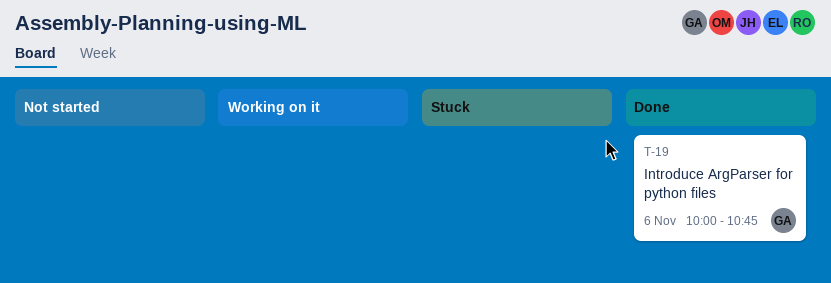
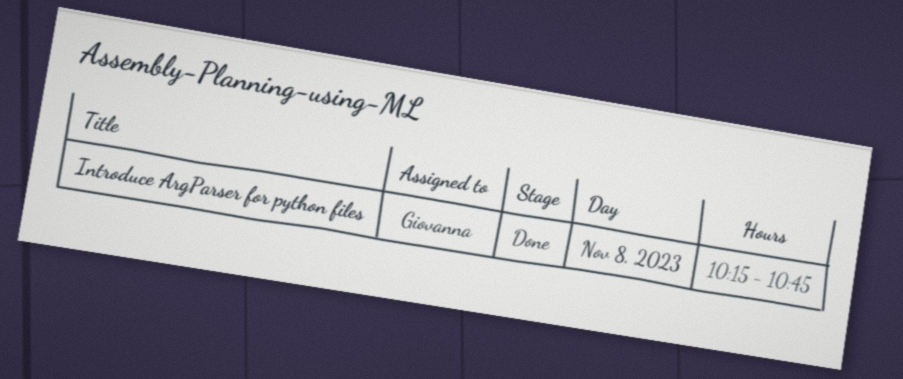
Introduce ArgParser for python files, day: Nov 6 -> Nov 8
Introduce ArgParser for python files, begins: 10:00 -> 10:15

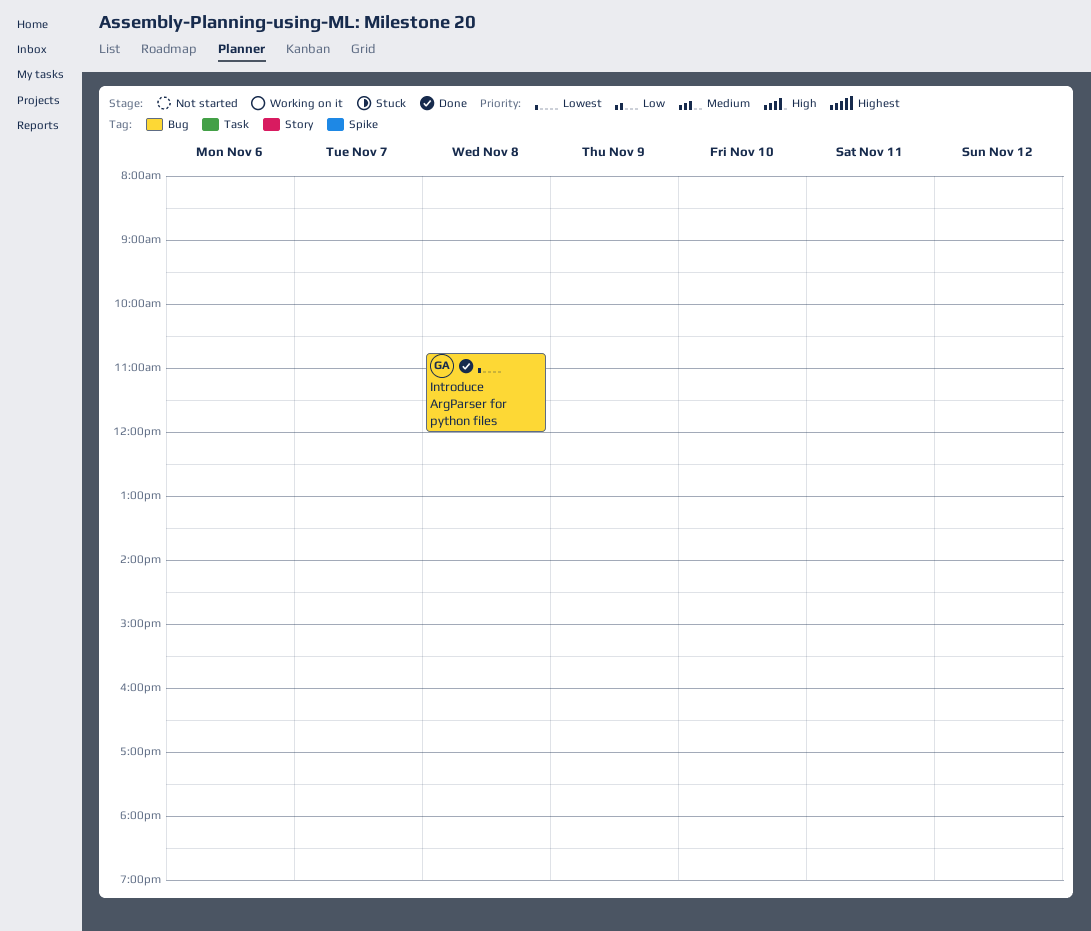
Introduce ArgParser for python files, begins: 10:15 -> 10:45
Introduce ArgParser for python files, ends: 10:45 -> 12:00

